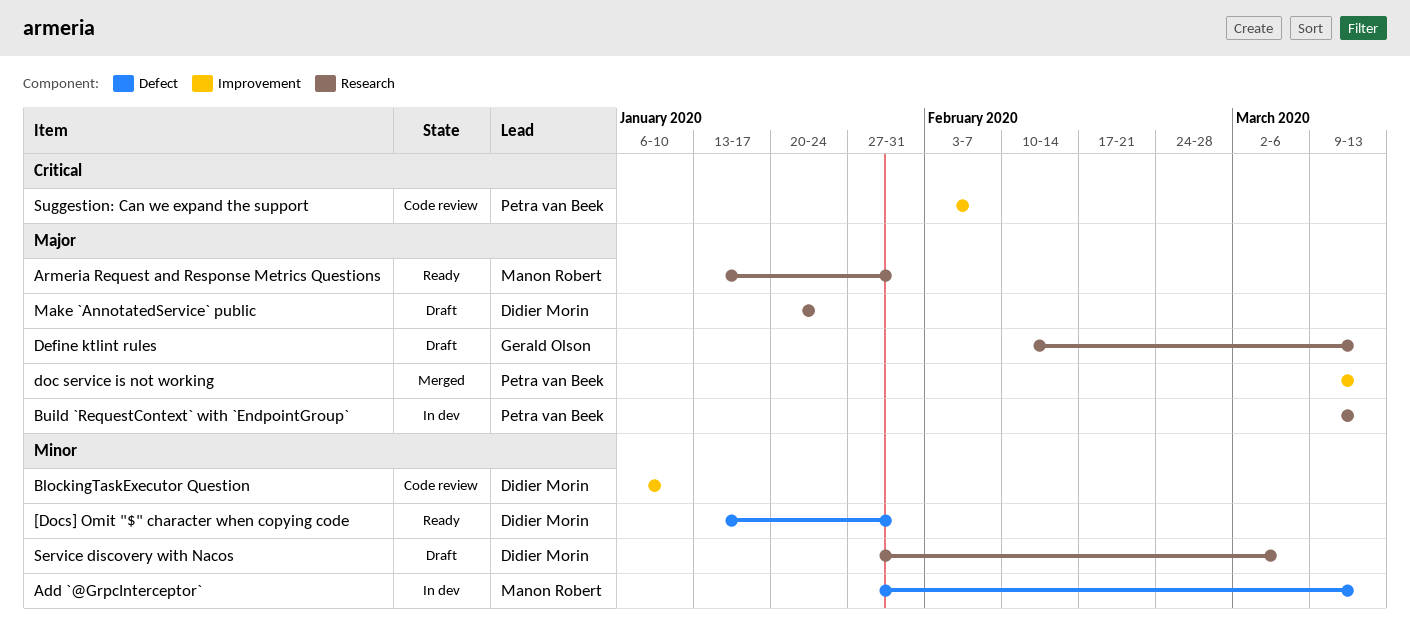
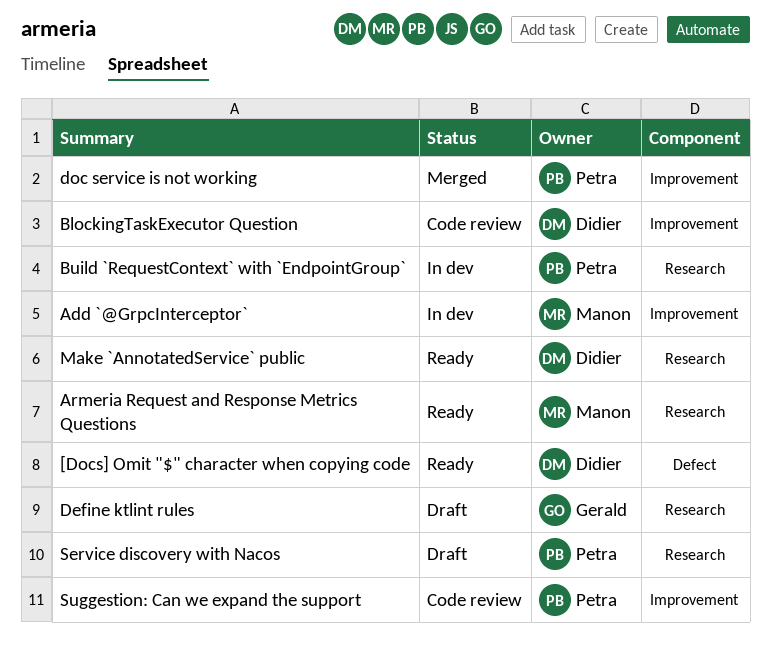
Add `@GrpcInterceptor`, label: Defect -> Improvement
Make `AnnotatedService` public, status: Draft -> Ready
Service discovery with Nacos, owner: Didier Morin -> Petra van Beek

